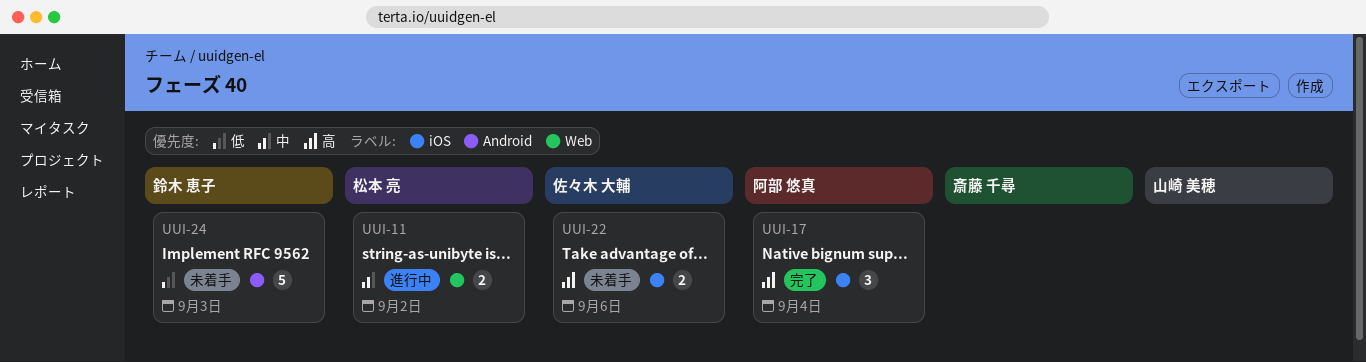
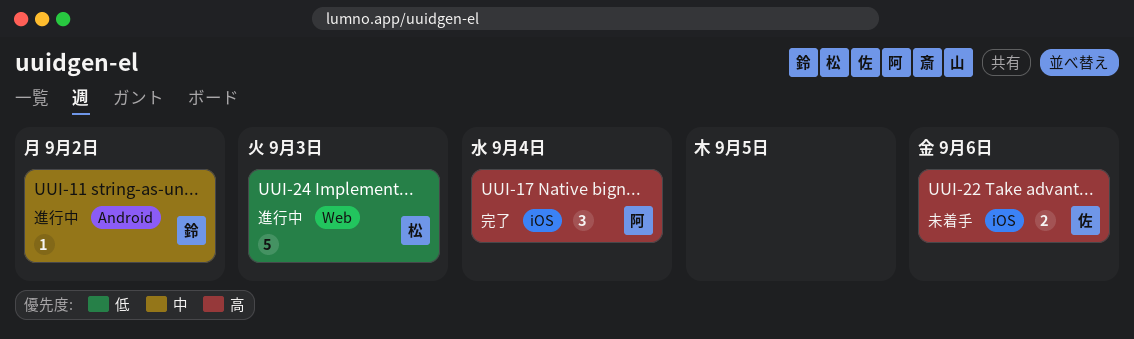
UUI-11, owner: 松本 亮 -> 鈴木 恵子
UUI-11, label: Web -> Android
UUI-11, estimate: 2 -> 1
UUI-24, status: 未着手 -> 進行中
UUI-24, owner: 鈴木 恵子 -> 松本 亮
UUI-24, label: Android -> Web

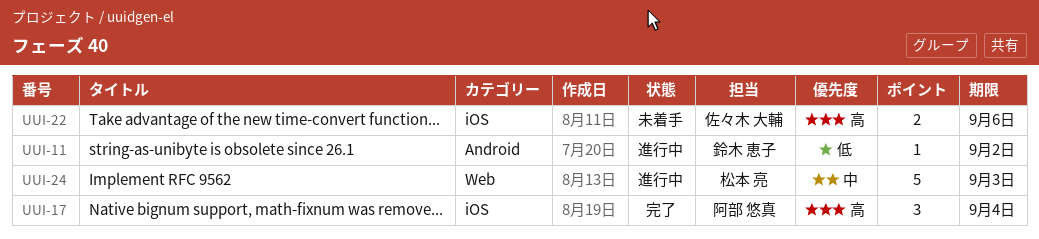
UUI-11, priority: 中 -> 低
UUI-24, priority: 低 -> 中

